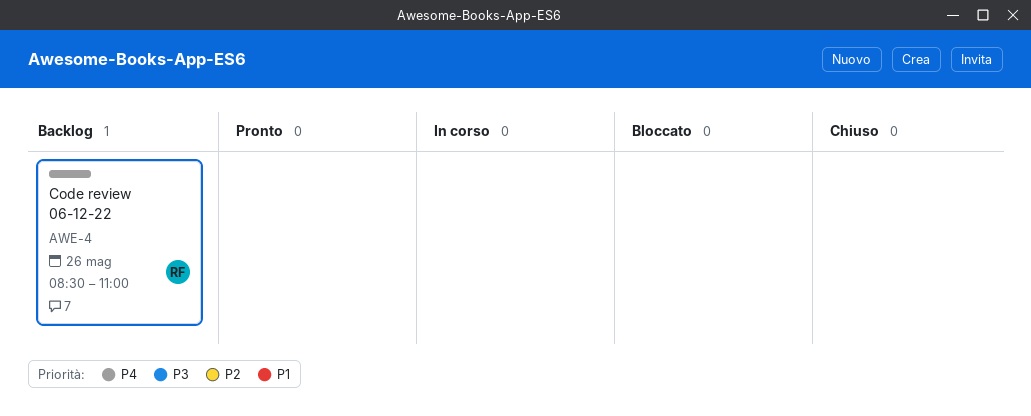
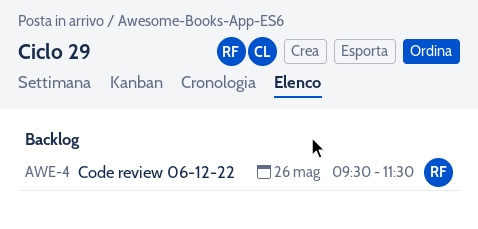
AWE-4, begins: 08:30 -> 09:30
AWE-4, ends: 11:00 -> 11:30

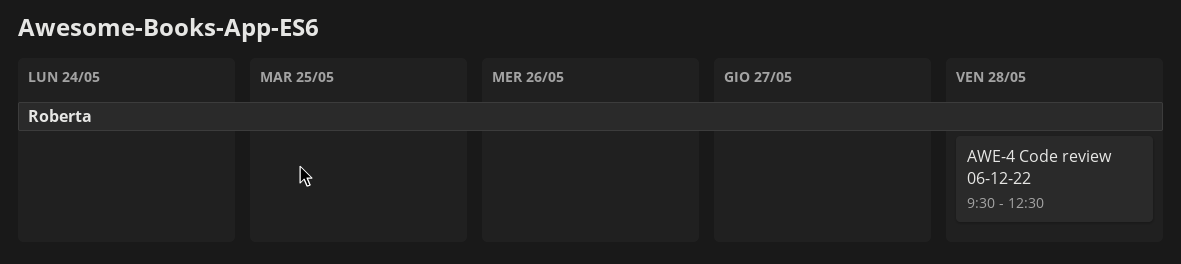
AWE-4, day: May 26 -> May 28
AWE-4, ends: 11:30 -> 12:30

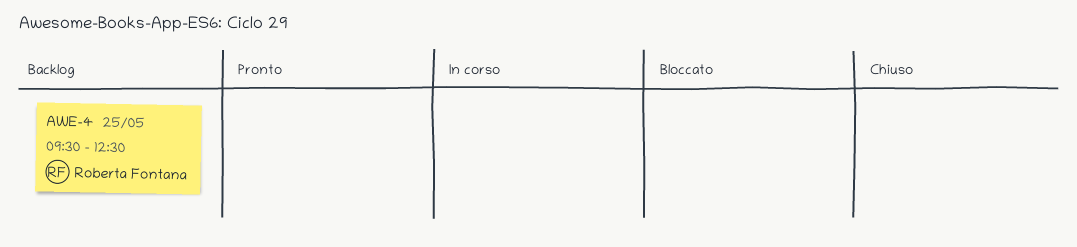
AWE-4, day: May 28 -> May 25

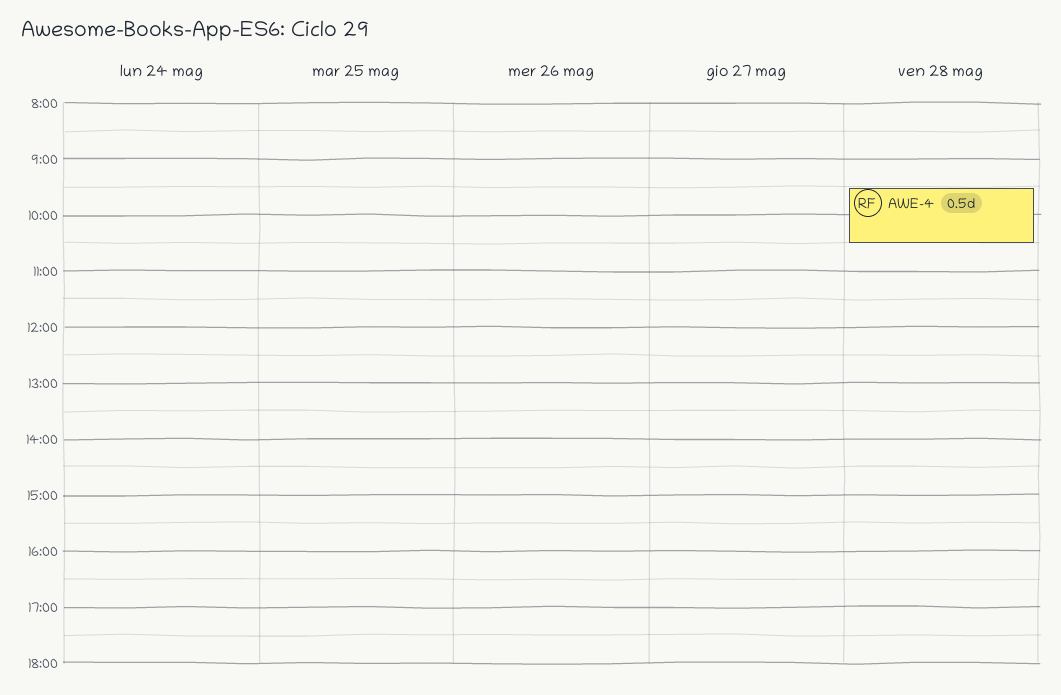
AWE-4, day: May 25 -> May 28
AWE-4, ends: 12:30 -> 10:30

